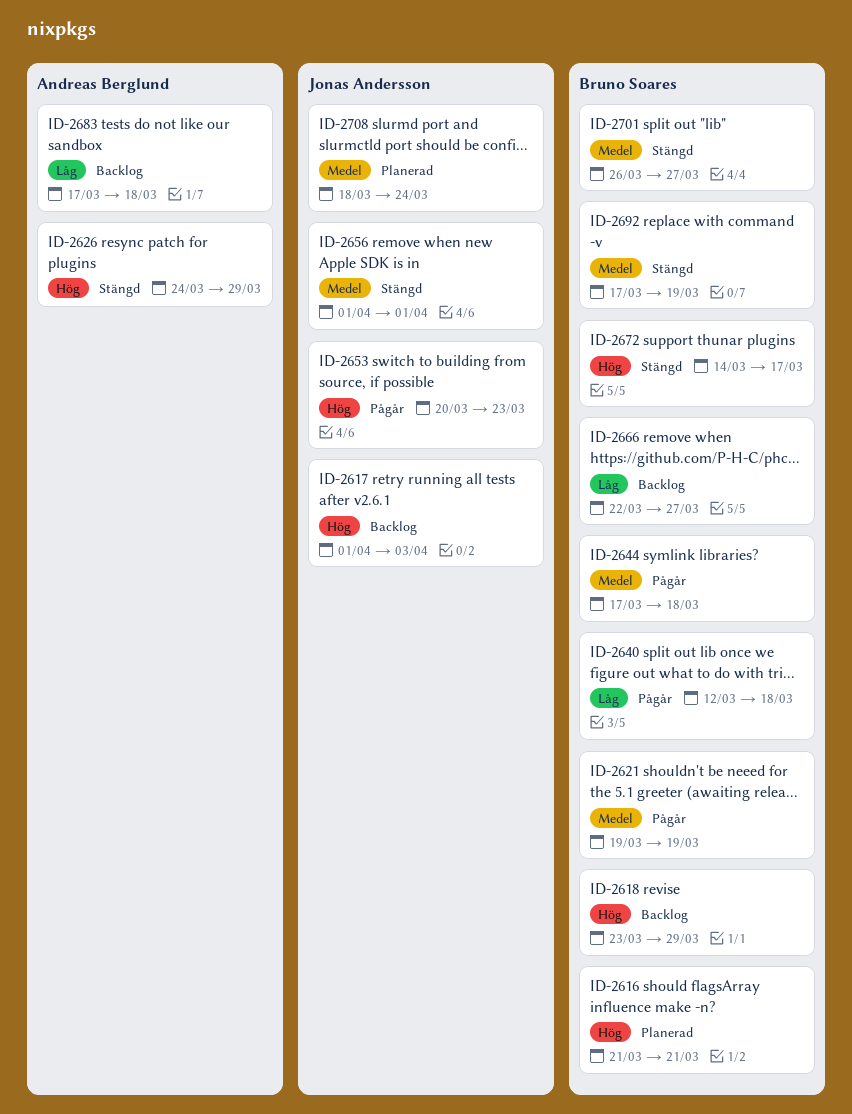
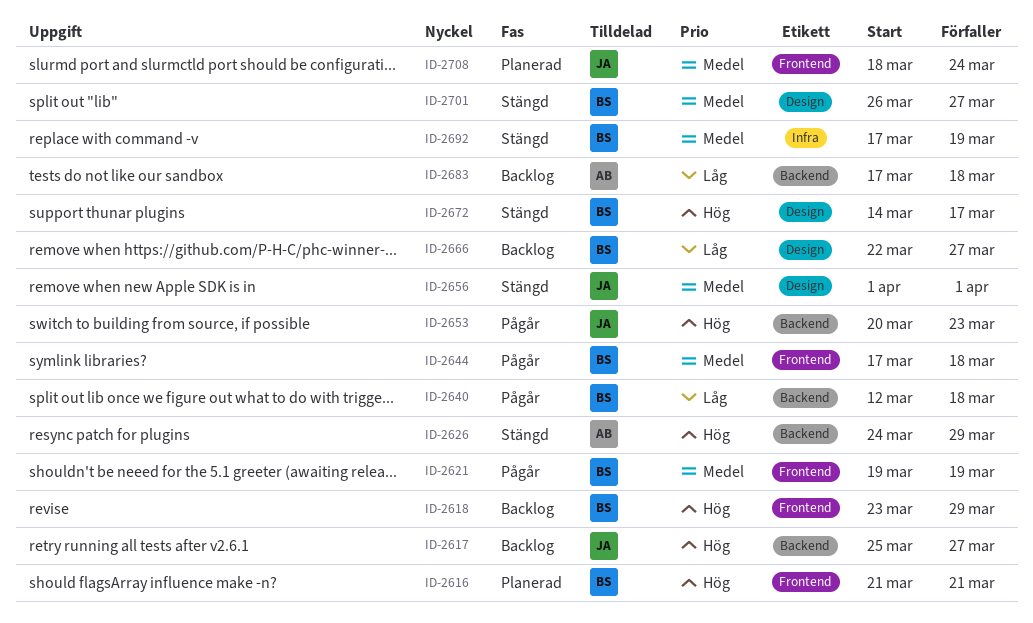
ID-2617, start: Apr 1 -> Mar 25
ID-2617, due: Apr 3 -> Mar 27

